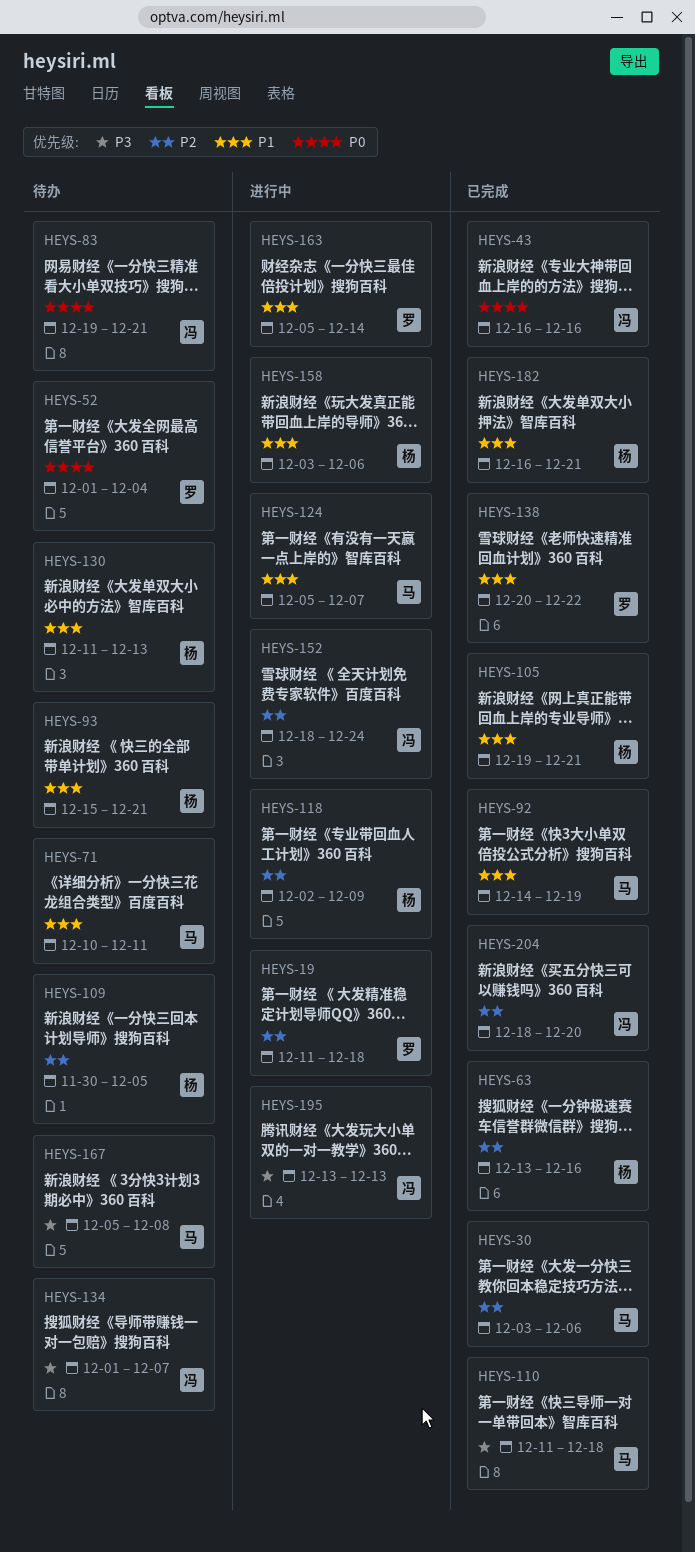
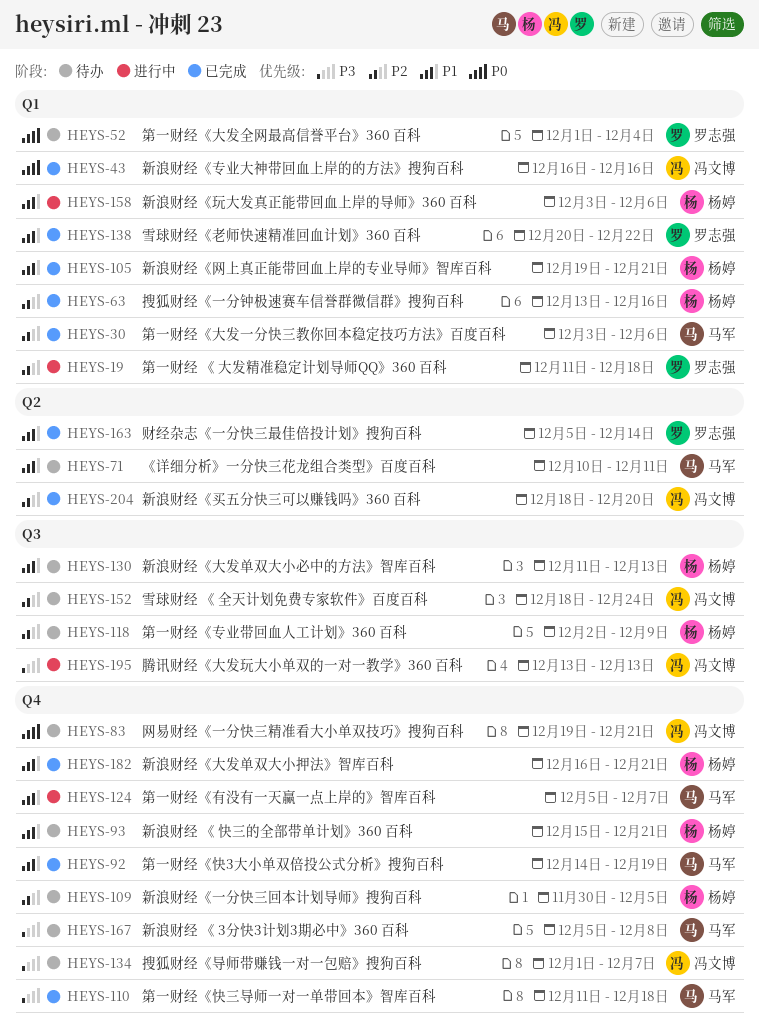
HEYS-118, status: 进行中 -> 待办
HEYS-152, status: 进行中 -> 待办
HEYS-163, status: 进行中 -> 已完成

